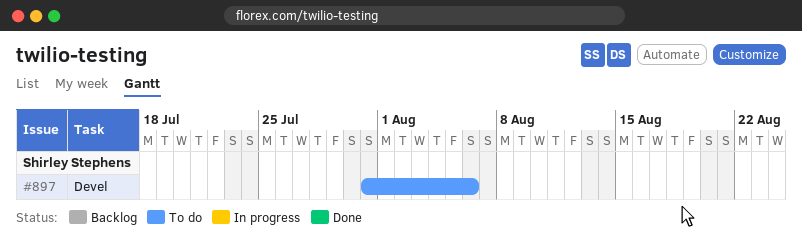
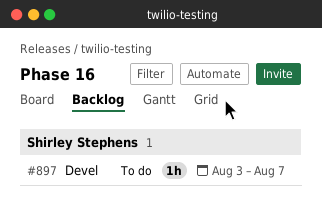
#897, start: Jul 31 -> Aug 3
#897, due: Aug 6 -> Aug 7

